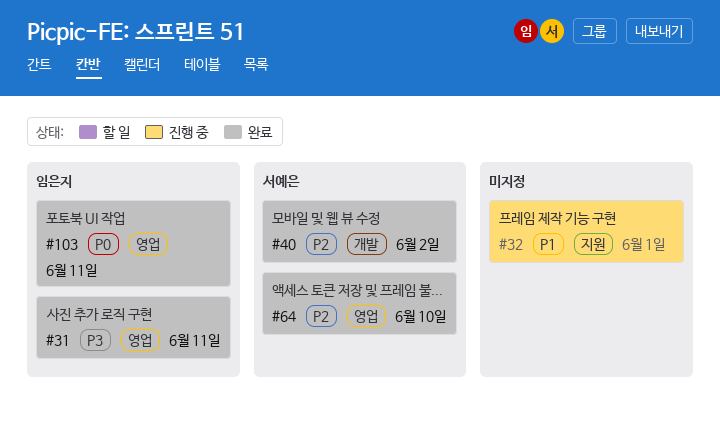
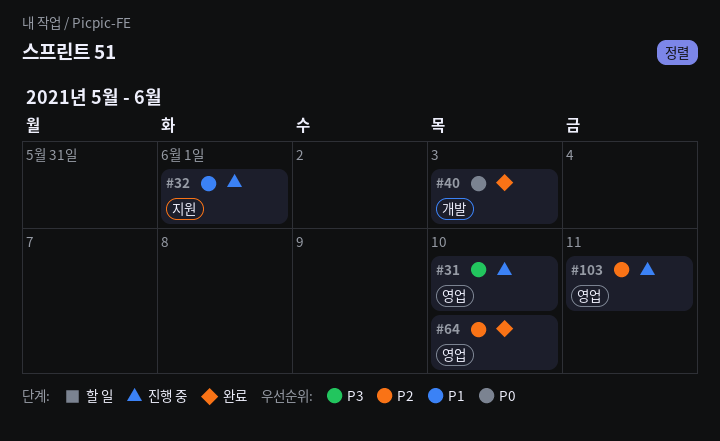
#31, status: 완료 -> 진행 중
#31, due: Jun 11 -> Jun 10
#40, priority: P2 -> P0
#40, due: Jun 2 -> Jun 3
#103, status: 완료 -> 진행 중
#103, priority: P0 -> P2

